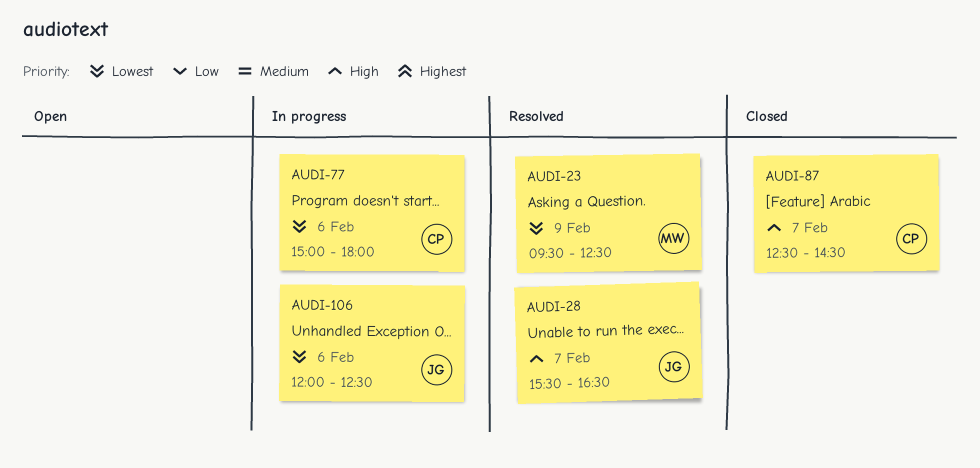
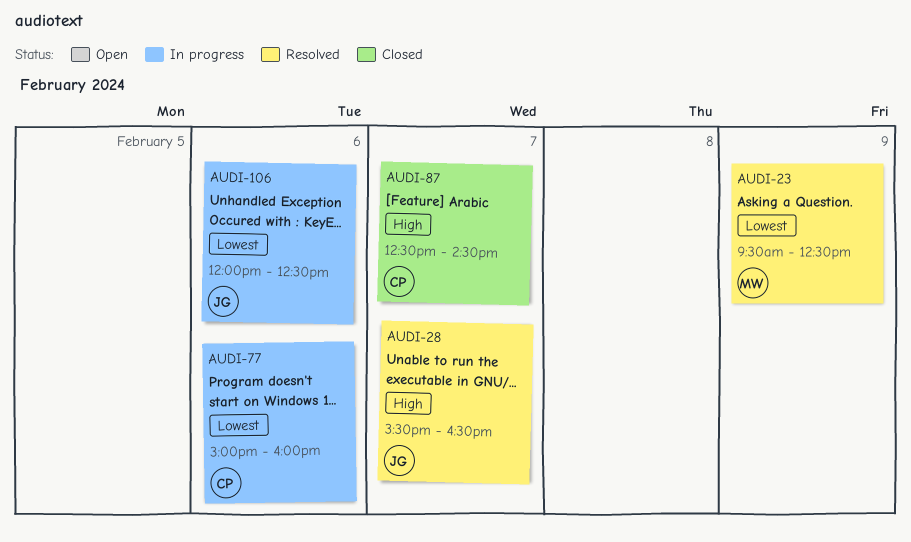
AUDI-77, ends: 18:00 -> 16:00

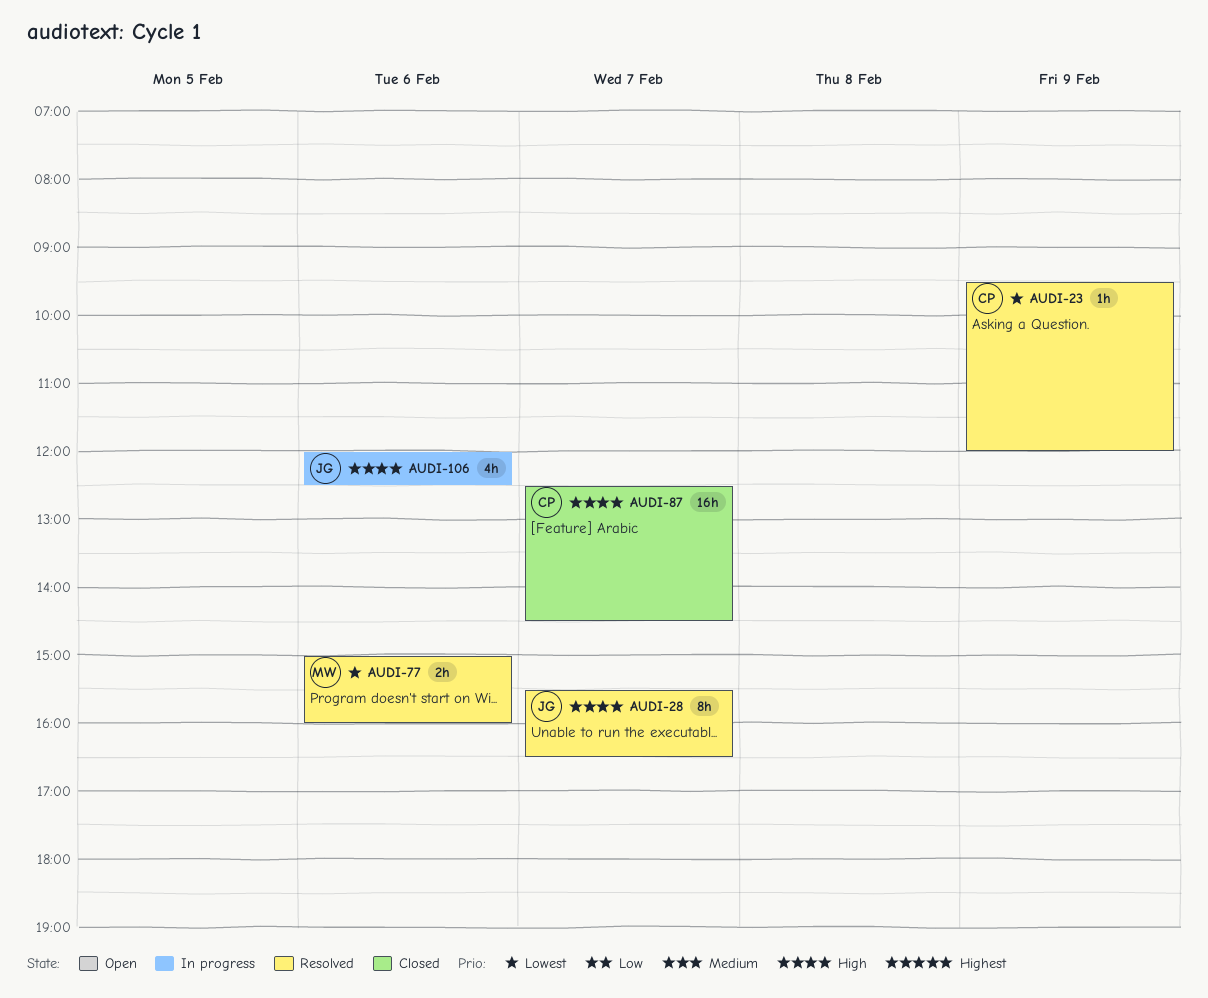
AUDI-23, owner: MW -> CP
AUDI-23, ends: 12:30 -> 12:00
AUDI-77, status: In progress -> Resolved
AUDI-77, owner: CP -> MW
AUDI-106, priority: Lowest -> High

